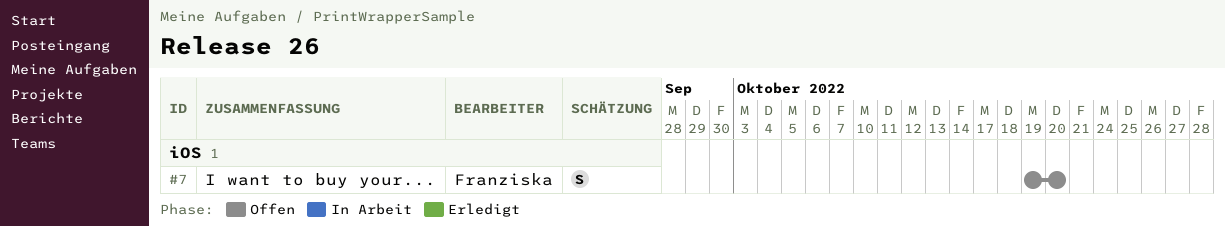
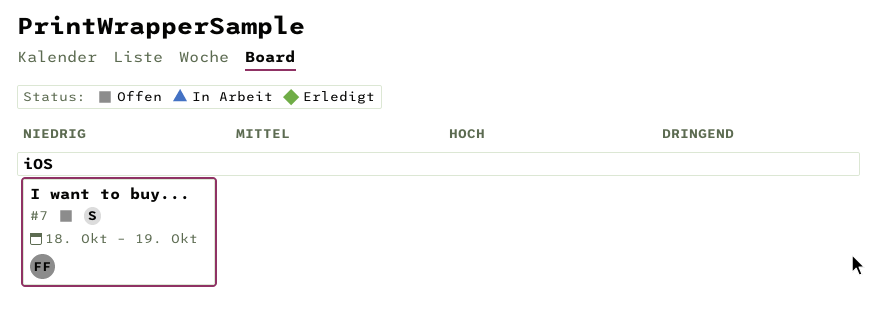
#7, start: Oct 19 -> Oct 18
#7, due: Oct 20 -> Oct 19

